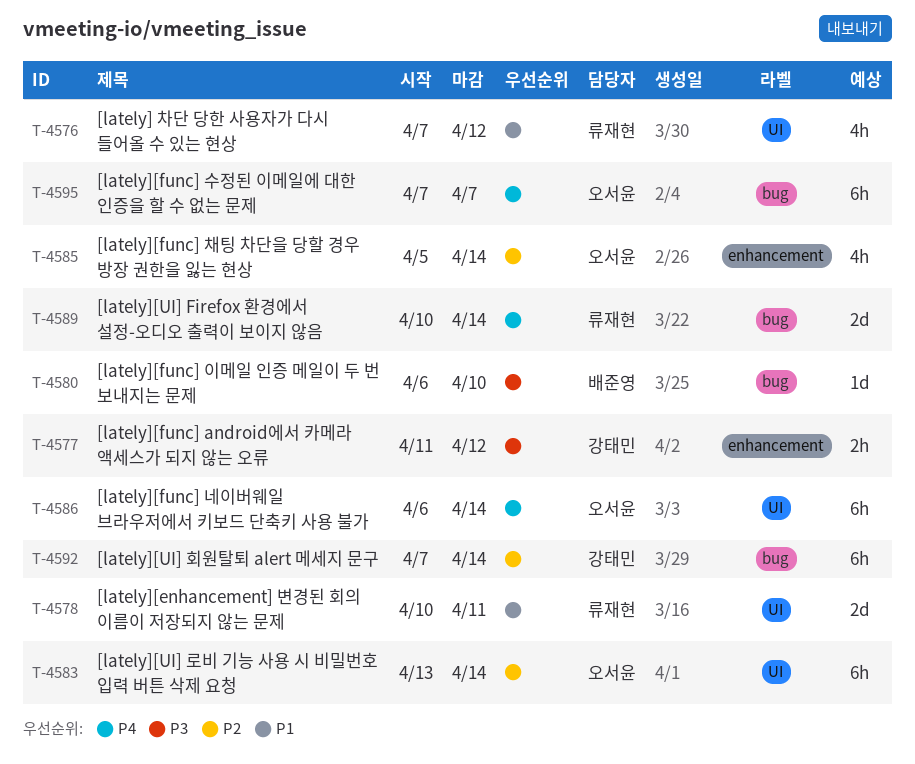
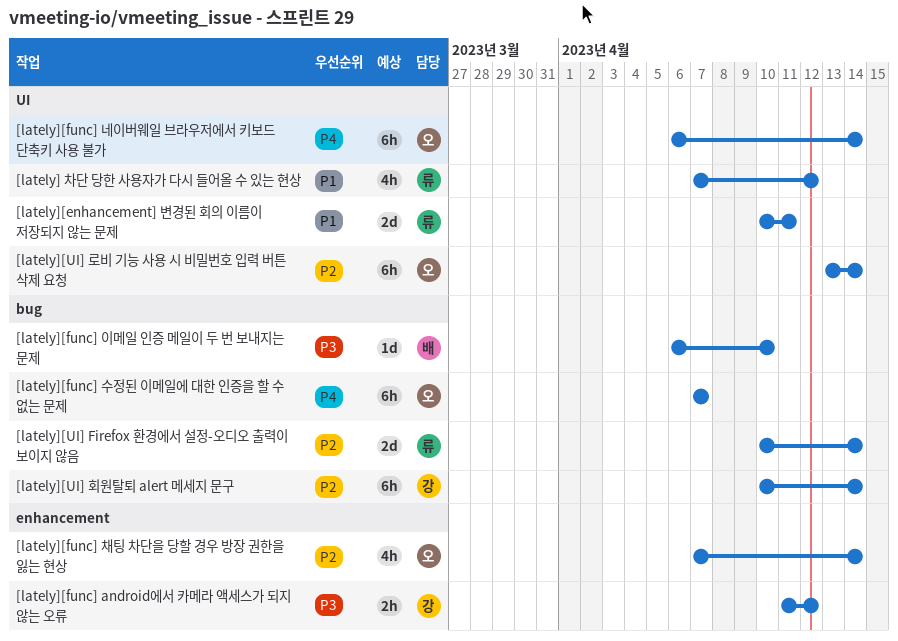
[lately][func] 채팅 차단을 당할 경우 방장 권한을 잃는 현상, start: Apr 5 -> Apr 7
[lately][UI] Firefox 환경에서 설정-오디오 출력이 보이지 않음, priority: P4 -> P2
[lately][UI] 회원탈퇴 alert 메세지 문구, start: Apr 7 -> Apr 10

